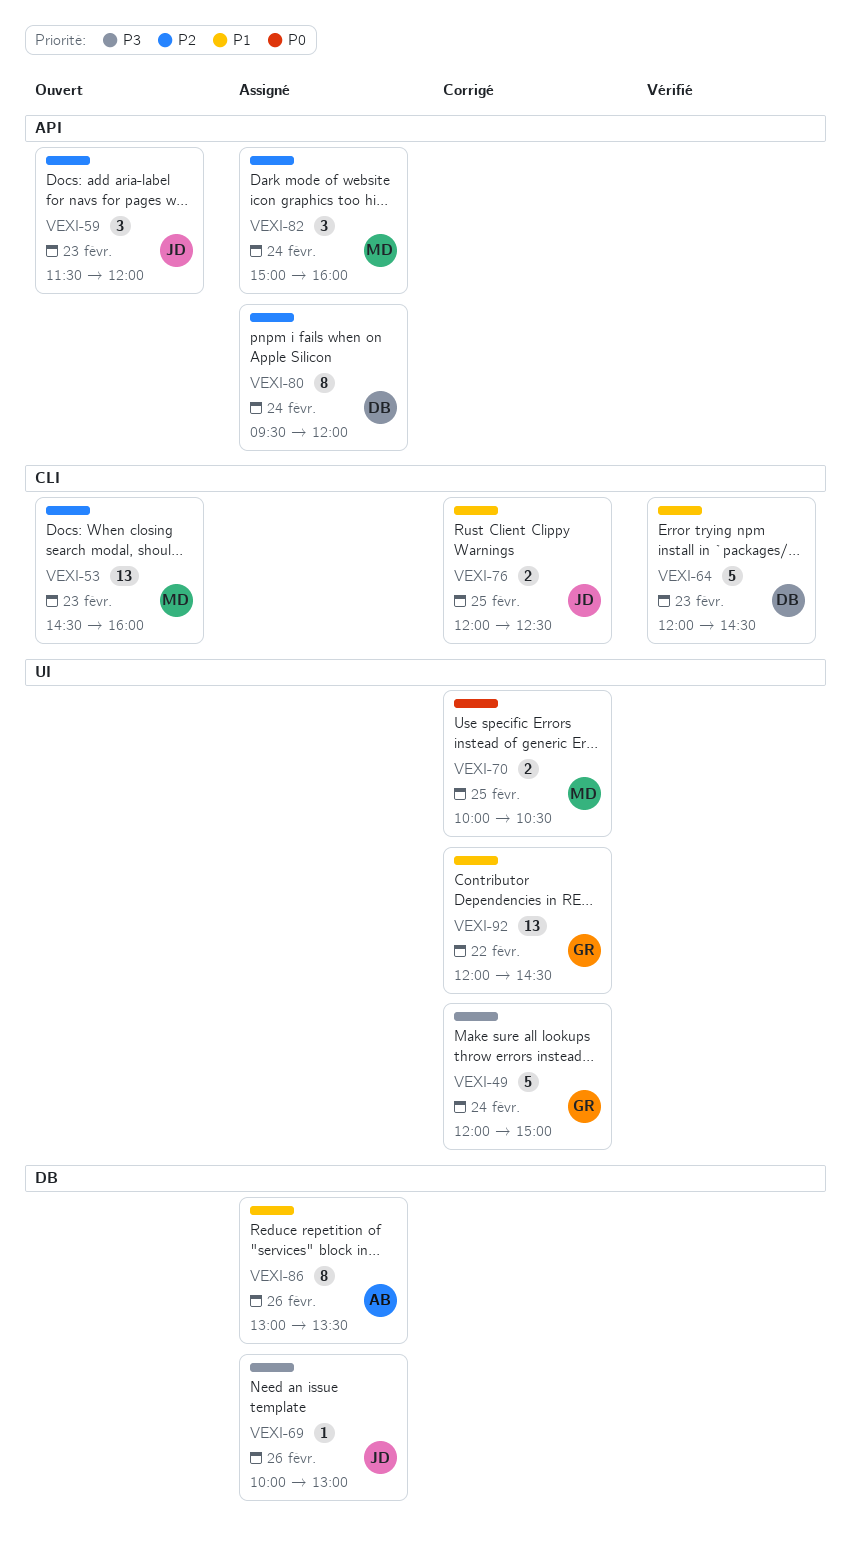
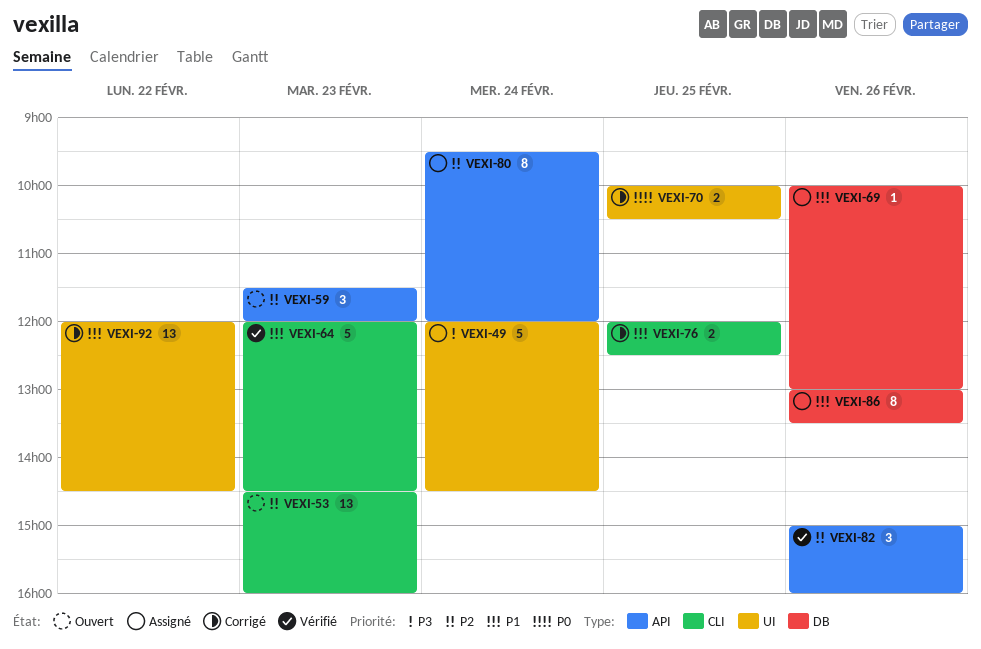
VEXI-49, status: Corrigé -> Assigné
VEXI-49, ends: 15:00 -> 14:30
VEXI-69, priority: P3 -> P1
VEXI-82, status: Assigné -> Vérifié
VEXI-82, day: Feb 24 -> Feb 26

